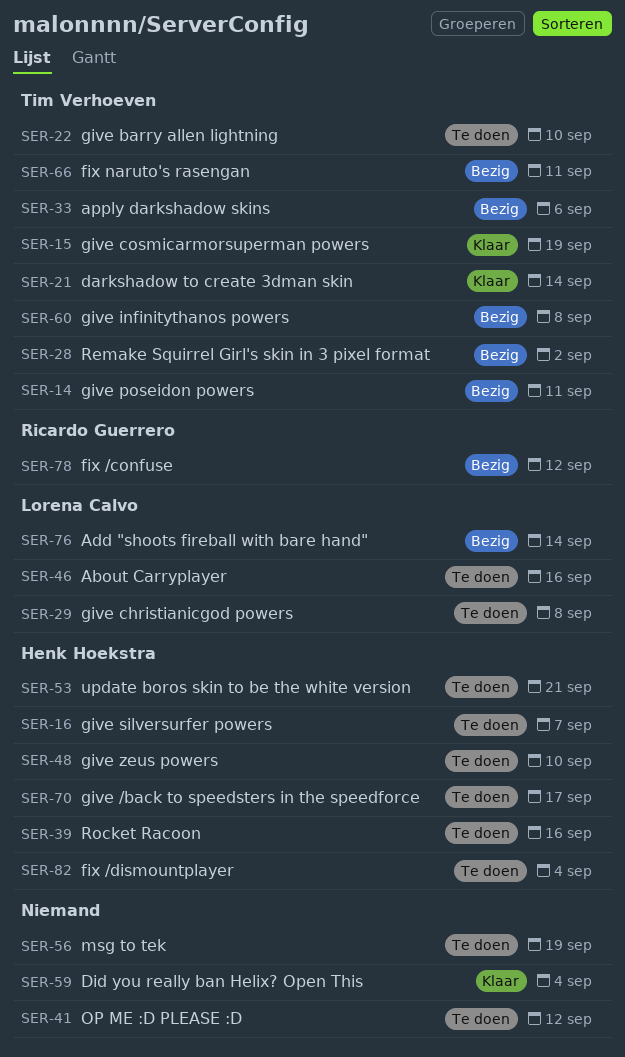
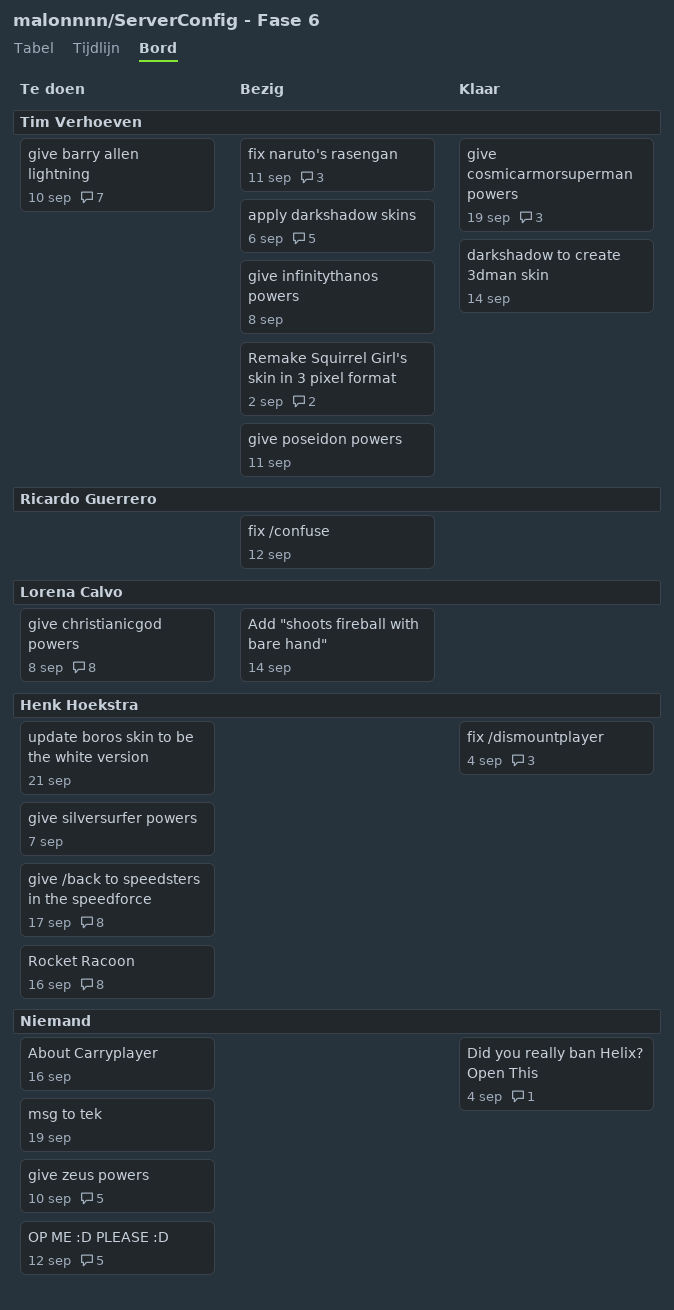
About Carryplayer, owner: Lorena Calvo -> none
fix /dismountplayer, status: Te doen -> Klaar
give zeus powers, owner: Henk Hoekstra -> none

